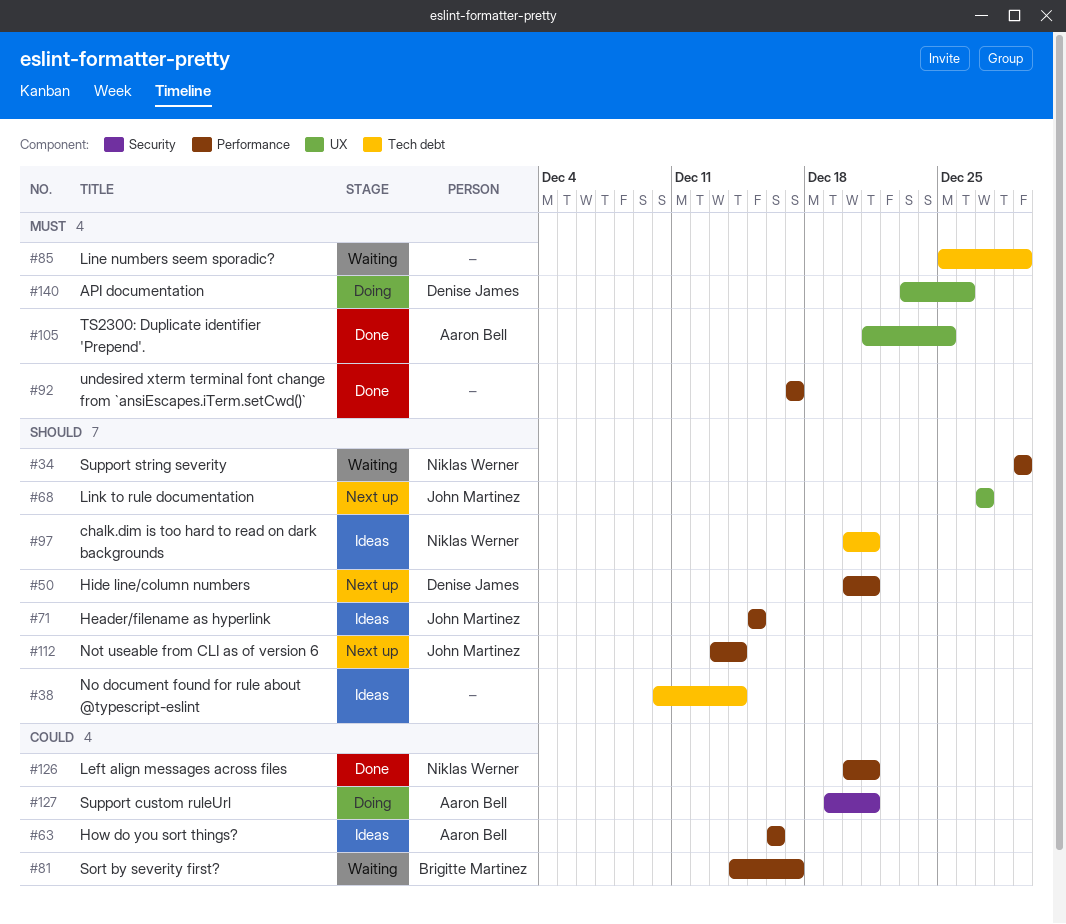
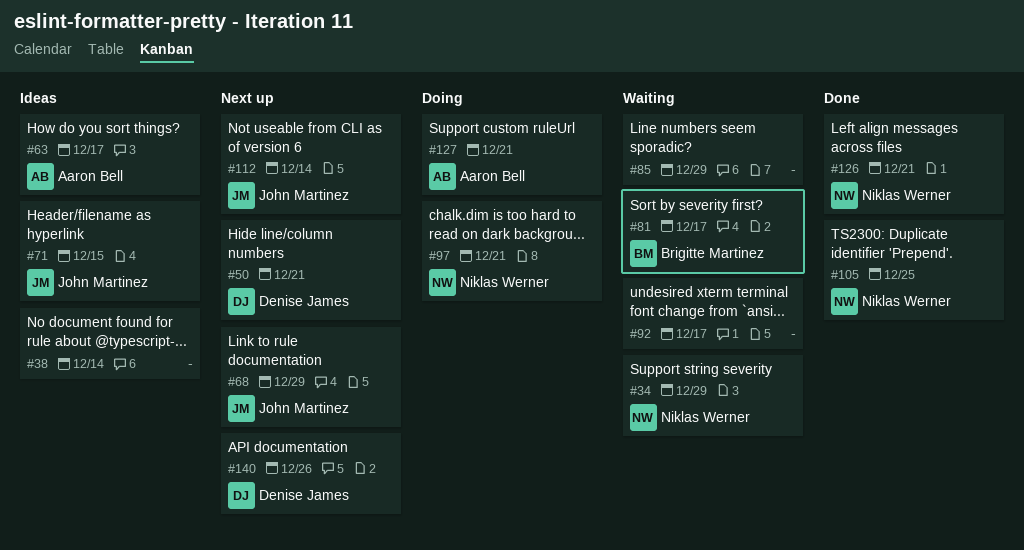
#63, due: Dec 16 -> Dec 17
#68, due: Dec 27 -> Dec 29
#92, status: Done -> Waiting
#97, status: Ideas -> Doing
#105, owner: Aaron Bell -> Niklas Werner
#140, status: Doing -> Next up

